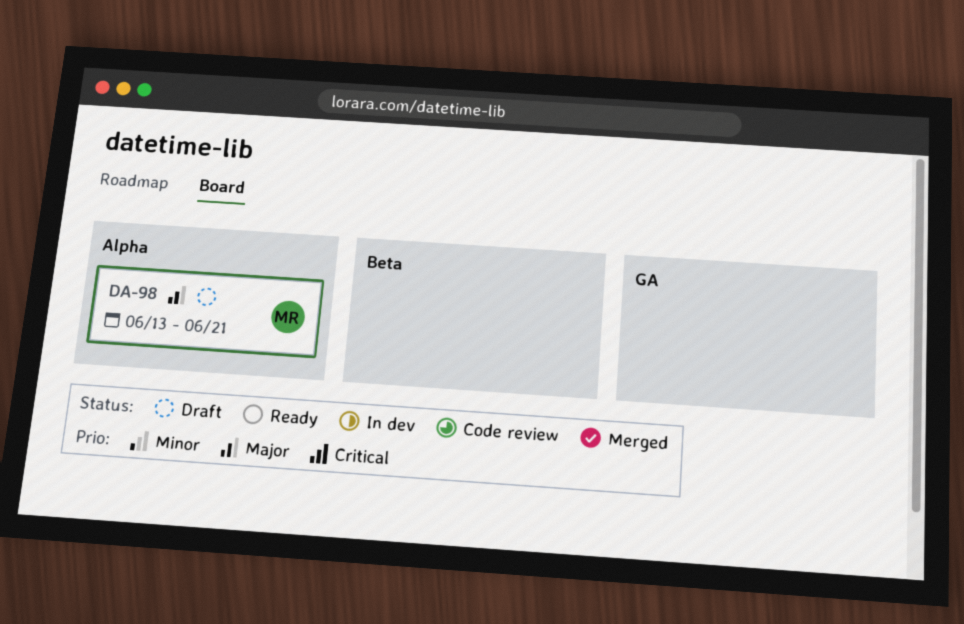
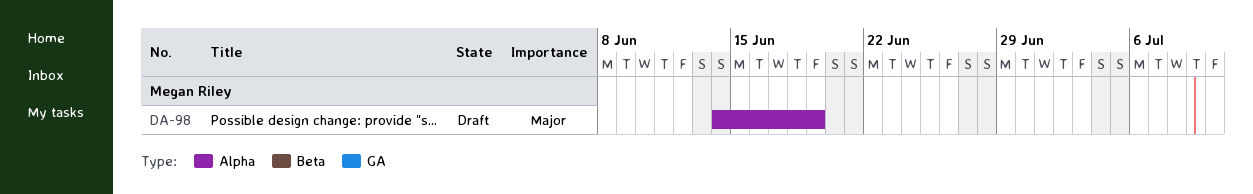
DA-98, start: Jun 13 -> Jun 14
DA-98, due: Jun 21 -> Jun 19

